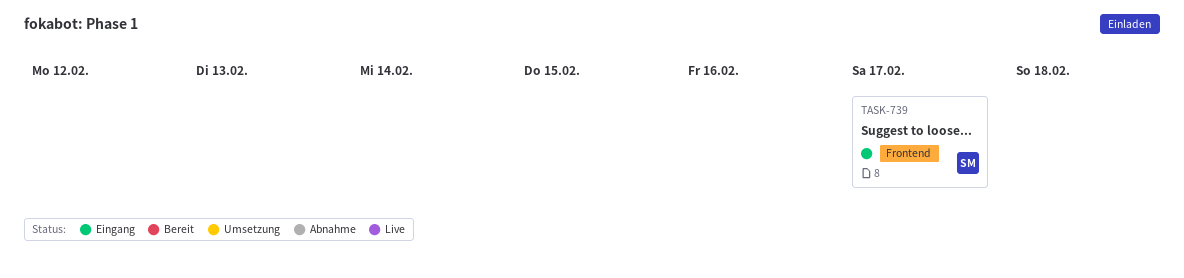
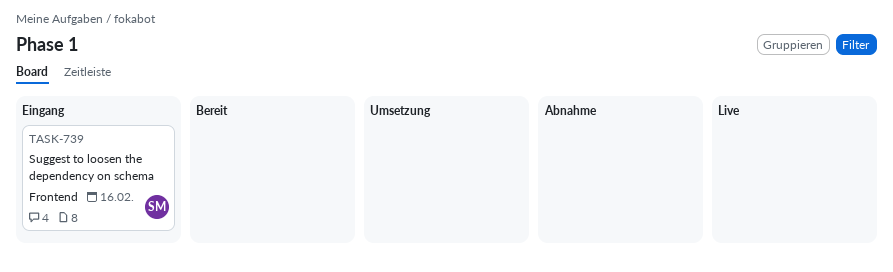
TASK-739, due: Feb 17 -> Feb 16

